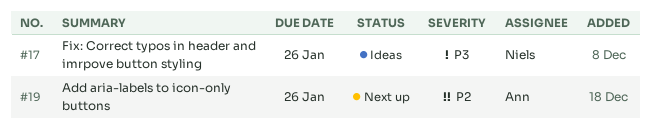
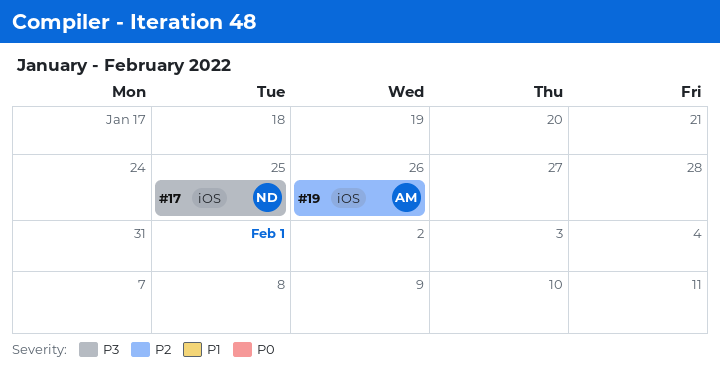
#17, due: Jan 26 -> Jan 25

